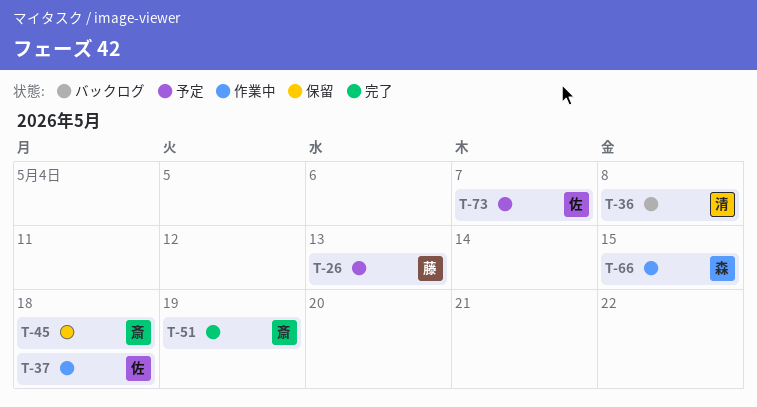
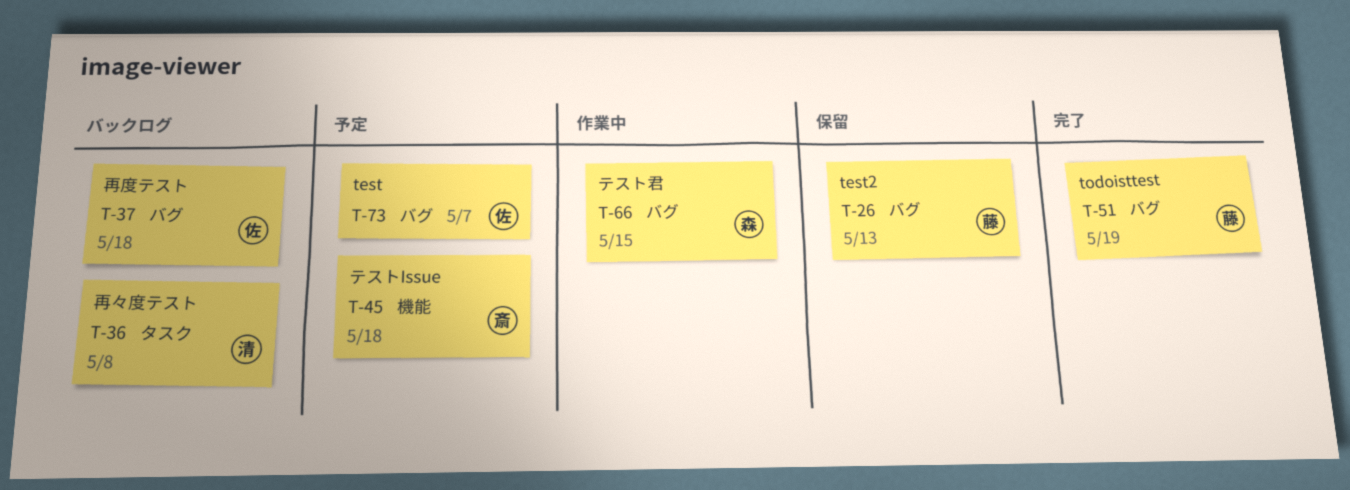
T-26, status: 予定 -> 保留
T-37, status: 作業中 -> バックログ
T-45, status: 保留 -> 予定
T-51, owner: 斎 -> 藤

